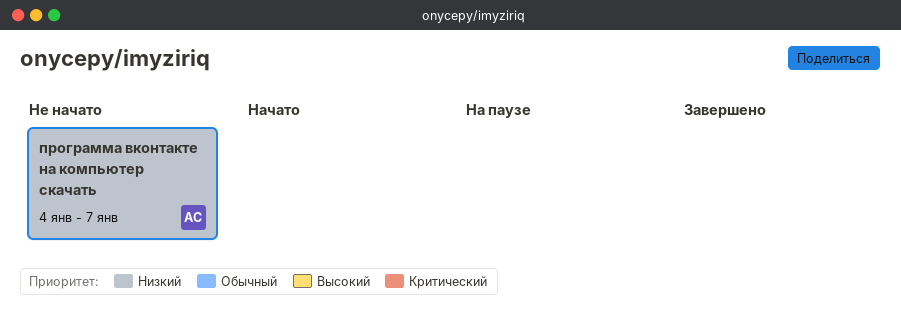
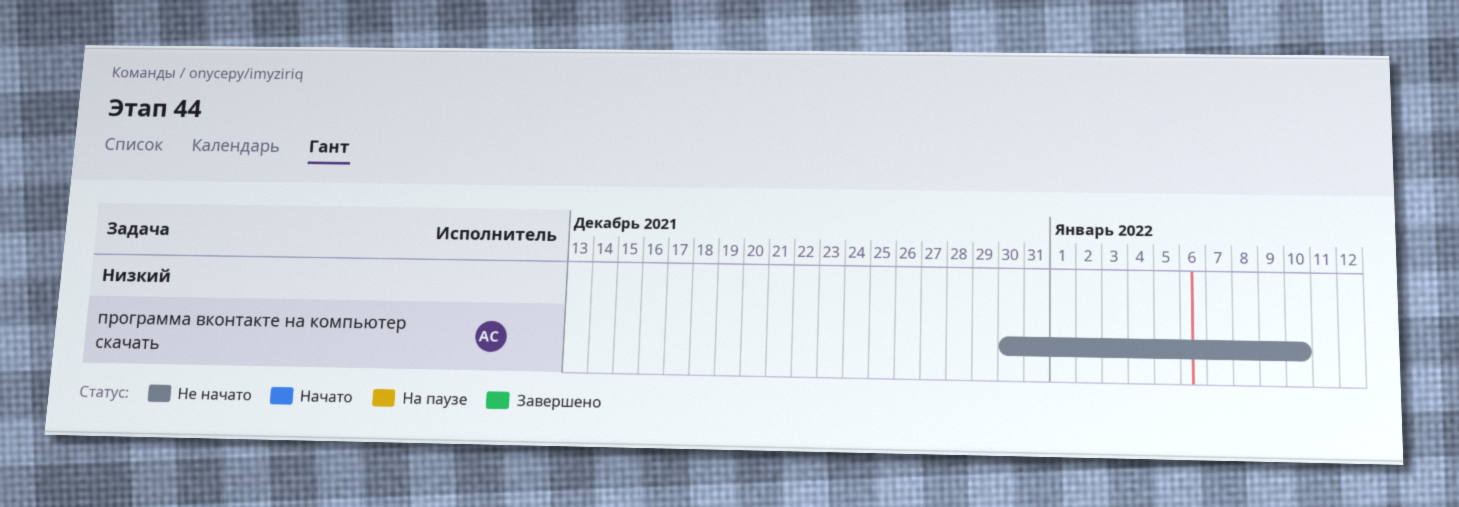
программа вконтакте на компьютер скачать, start: Jan 4 -> Dec 30
программа вконтакте на компьютер скачать, due: Jan 7 -> Jan 10

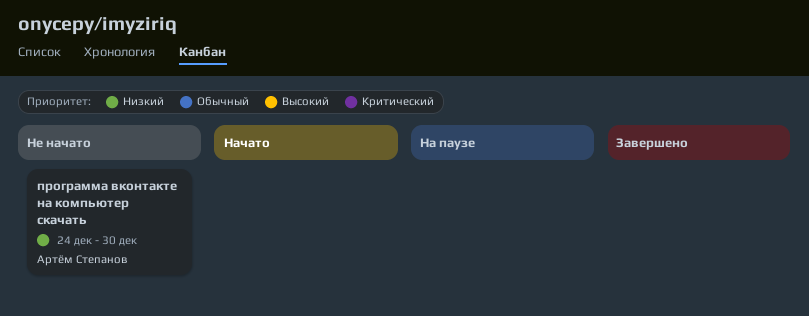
программа вконтакте на компьютер скачать, start: Dec 30 -> Dec 24
программа вконтакте на компьютер скачать, due: Jan 10 -> Dec 30

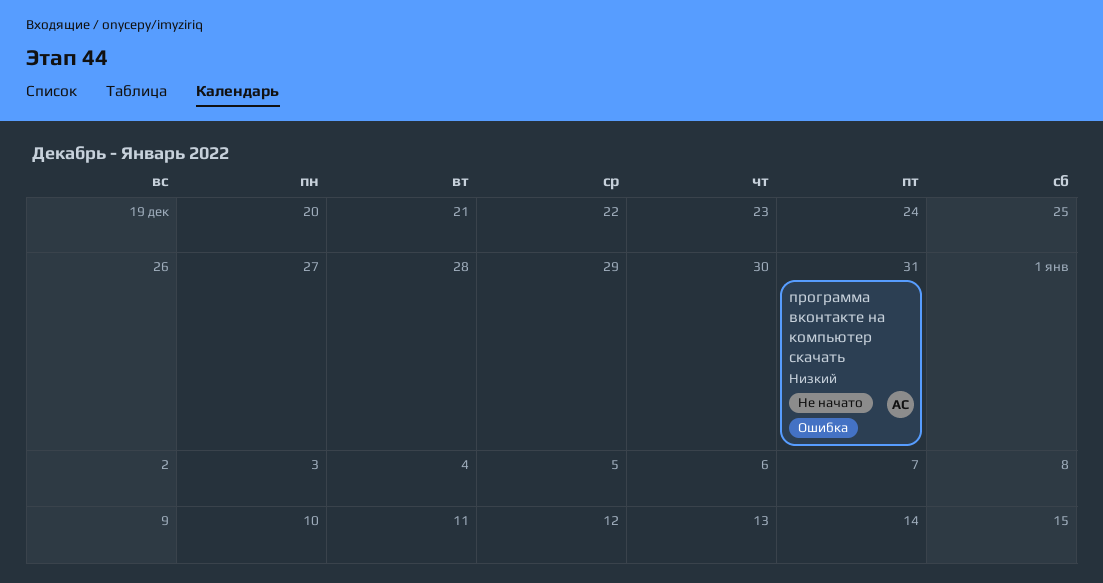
программа вконтакте на компьютер скачать, due: Dec 30 -> Dec 31

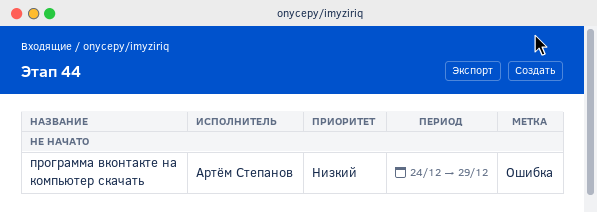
программа вконтакте на компьютер скачать, due: Dec 31 -> Dec 29

